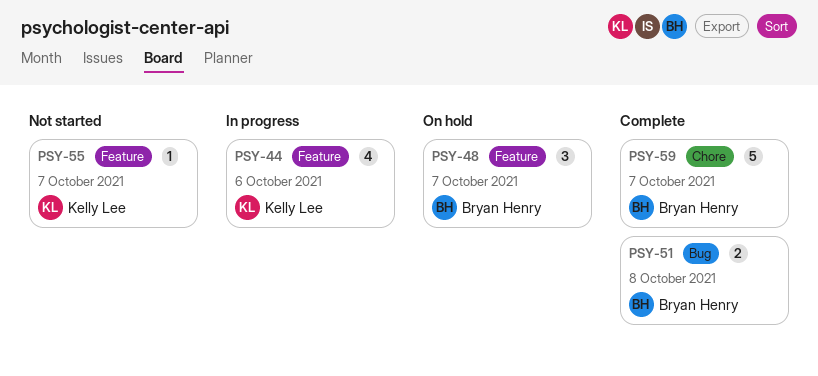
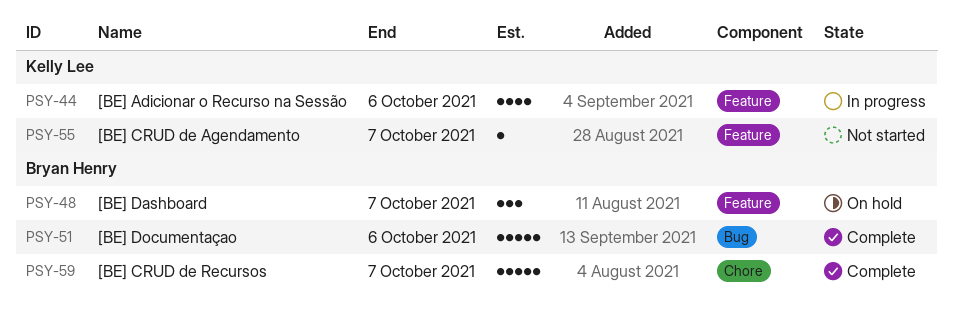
PSY-51, estimate: 2 -> 5
PSY-51, due: Oct 8 -> Oct 6

